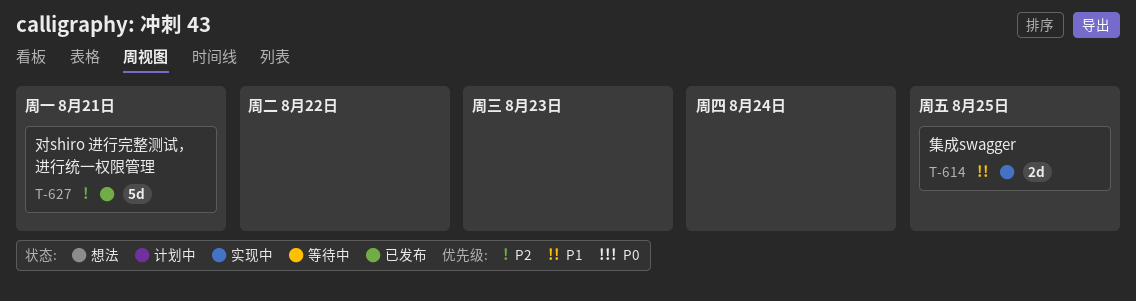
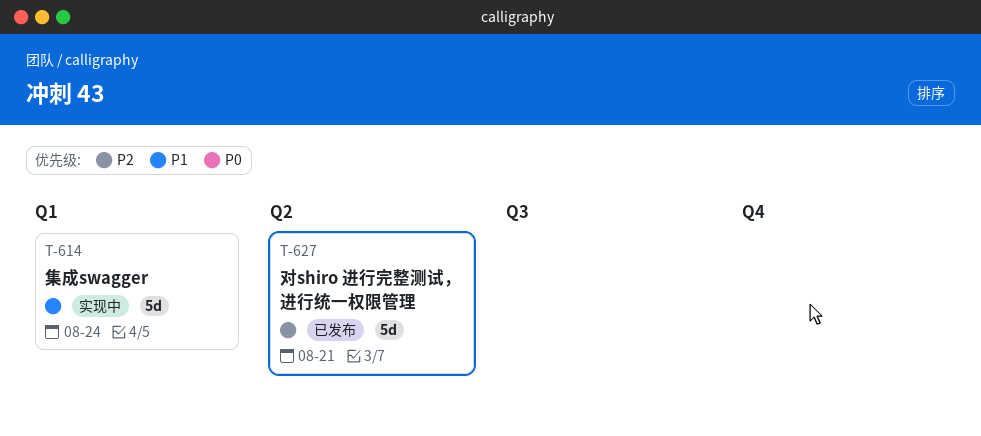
T-614, estimate: 2d -> 5d
T-614, due: Aug 25 -> Aug 24

